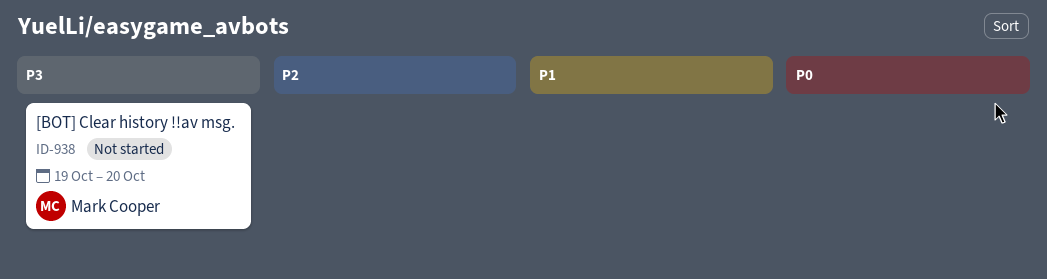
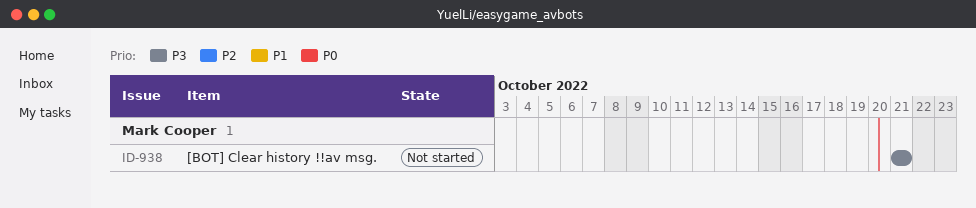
ID-938, start: Oct 19 -> Oct 21
ID-938, due: Oct 20 -> Oct 21

